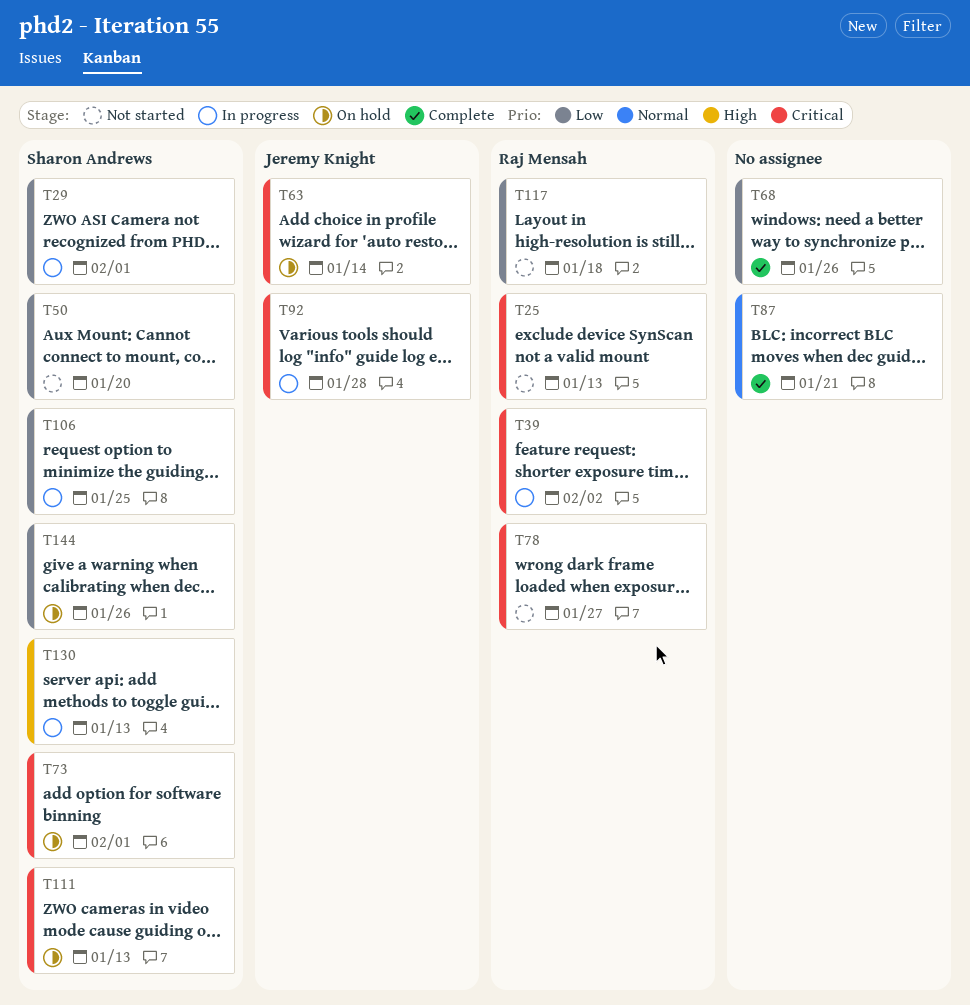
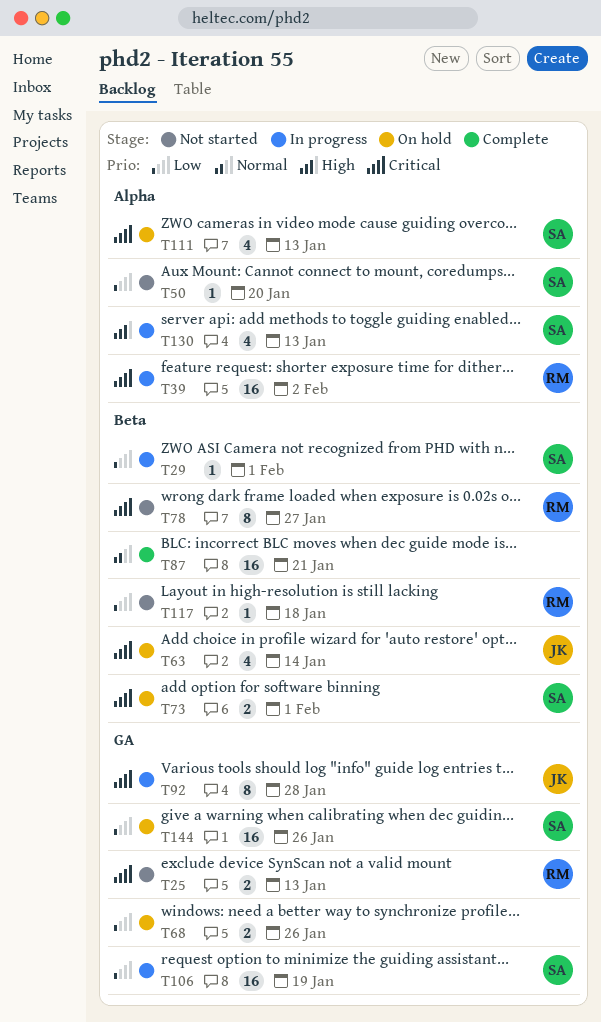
T68, status: Complete -> On hold
T106, due: Jan 25 -> Jan 19

